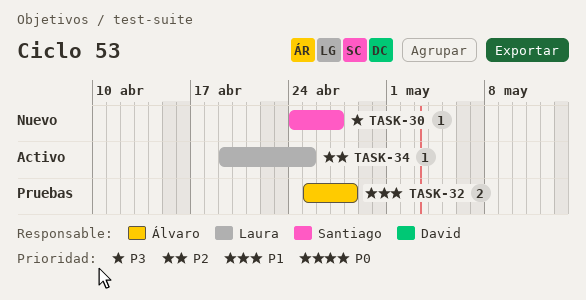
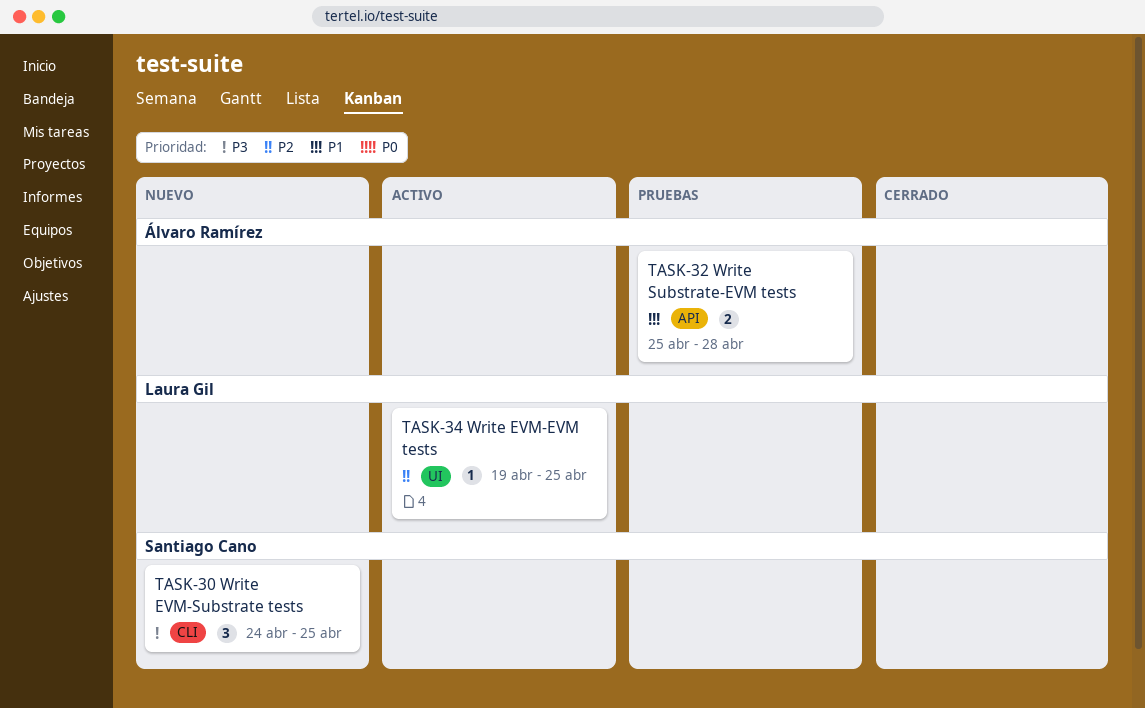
TASK-30, estimate: 1 -> 3
TASK-30, due: Apr 27 -> Apr 25

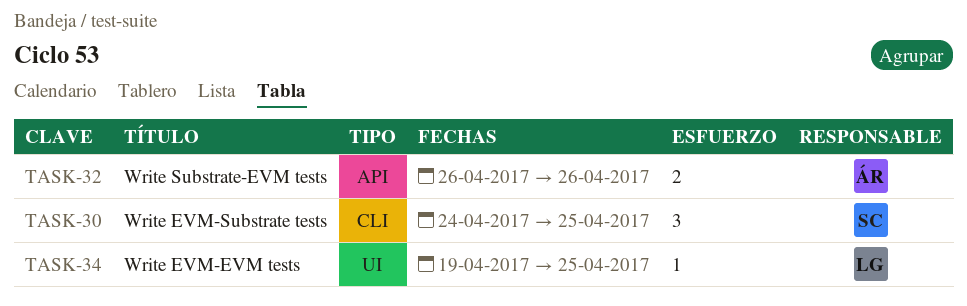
TASK-32, start: Apr 25 -> Apr 26
TASK-32, due: Apr 28 -> Apr 26

